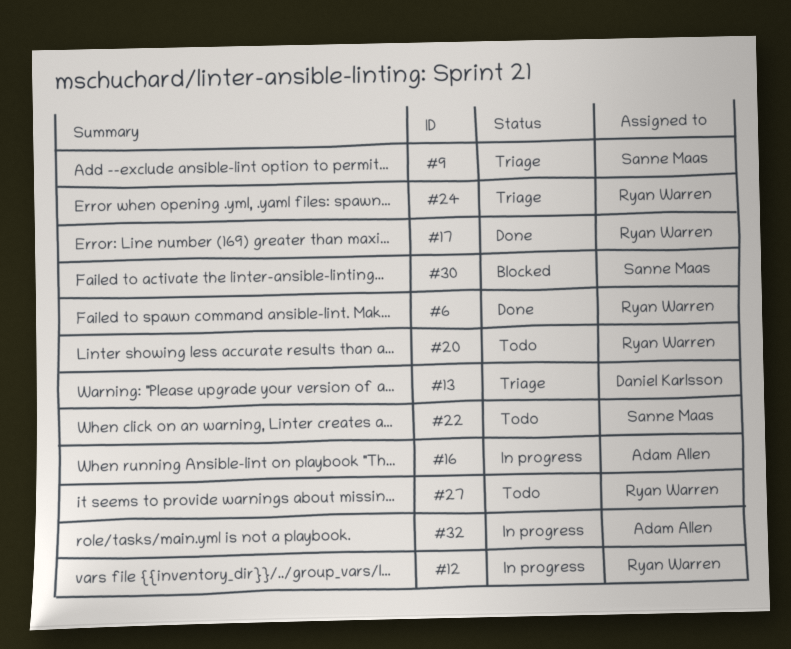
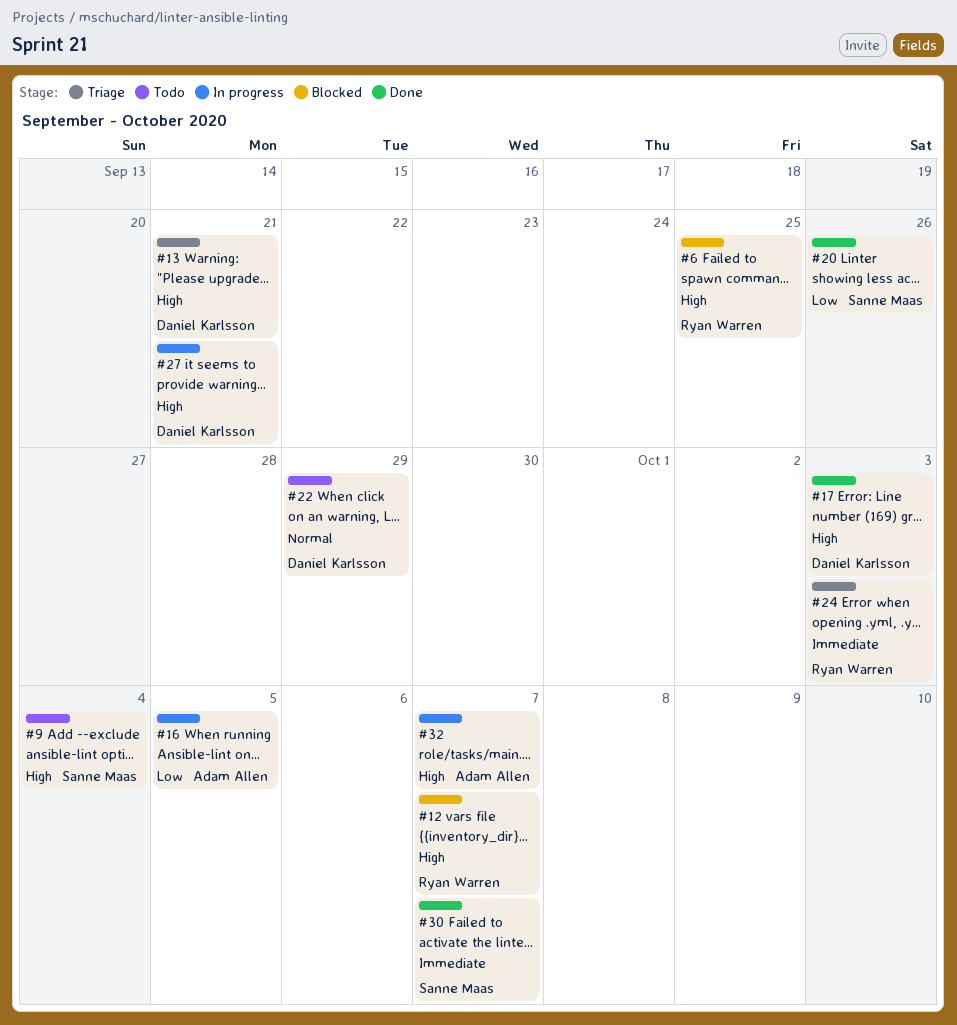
#6, status: Done -> Blocked
#9, status: Triage -> Todo
#12, status: In progress -> Blocked
#17, owner: Ryan Warren -> Daniel Karlsson
#20, status: Todo -> Done
#20, owner: Ryan Warren -> Sanne Maas
#22, owner: Sanne Maas -> Daniel Karlsson
#27, status: Todo -> In progress
#27, owner: Ryan Warren -> Daniel Karlsson
#30, status: Blocked -> Done

